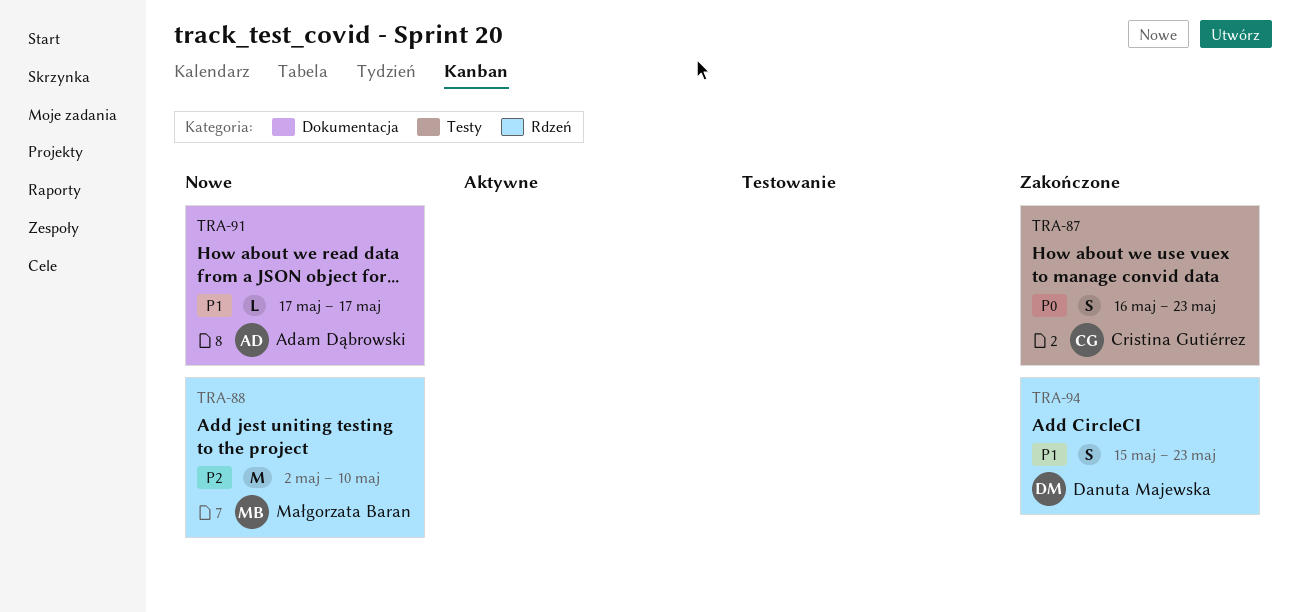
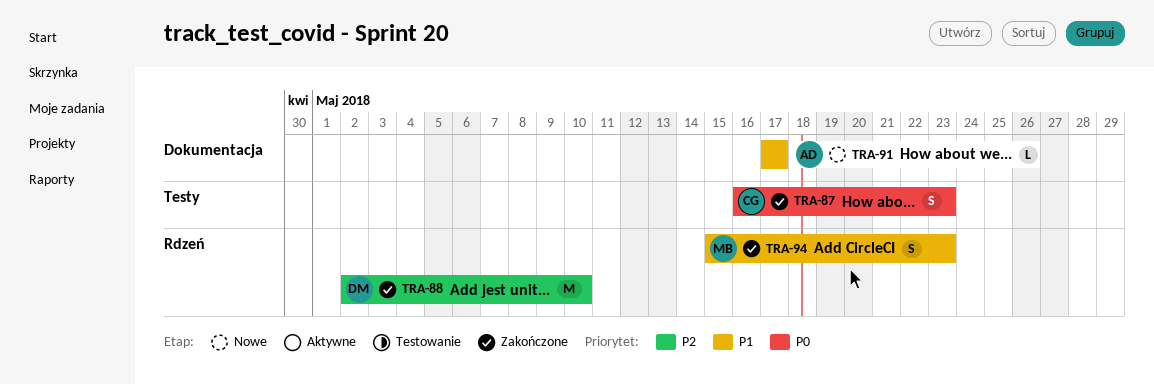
TRA-88, status: Nowe -> Zakończone
TRA-88, owner: Małgorzata Baran -> Danuta Majewska
TRA-94, owner: Danuta Majewska -> Małgorzata Baran

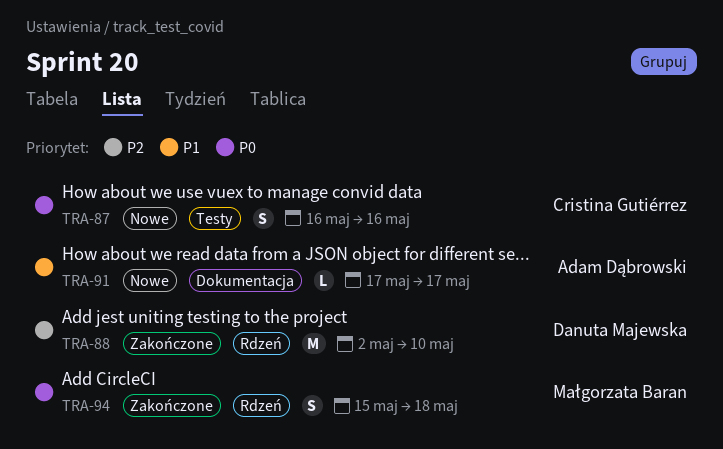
TRA-87, status: Zakończone -> Nowe
TRA-87, due: May 23 -> May 16
TRA-94, priority: P1 -> P0
TRA-94, due: May 23 -> May 18

